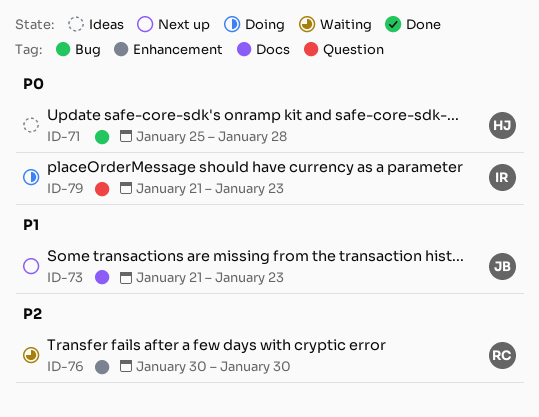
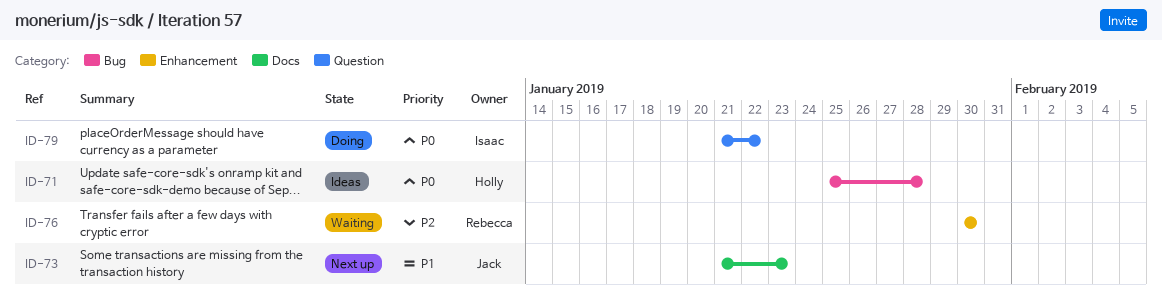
ID-79, due: Jan 23 -> Jan 22

